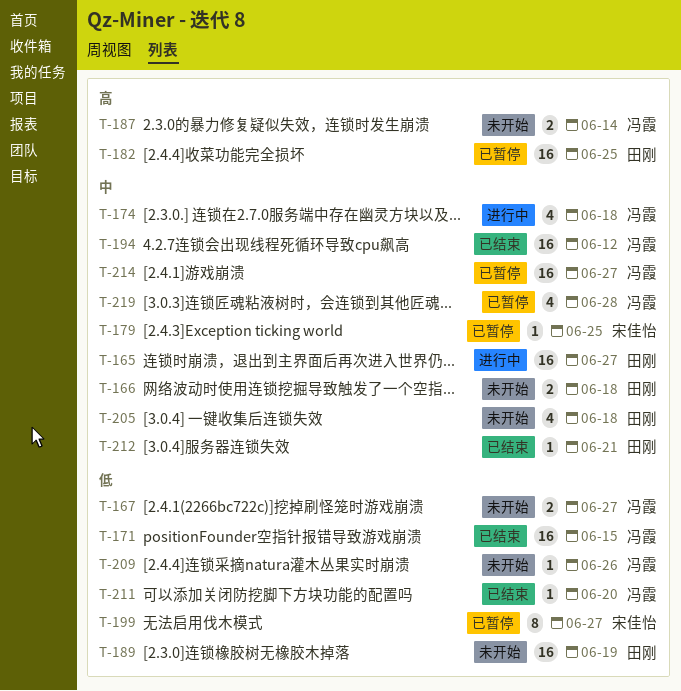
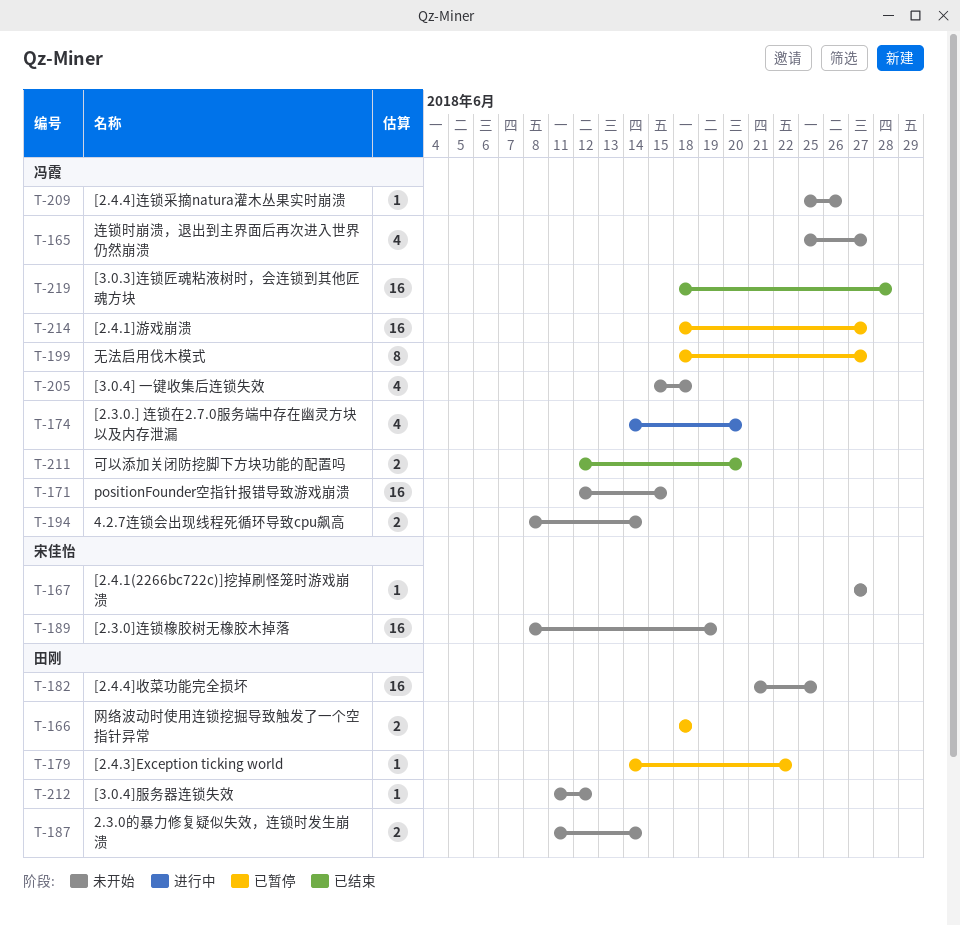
T-165, status: 进行中 -> 未开始
T-165, owner: 田刚 -> 冯霞
T-165, estimate: 16 -> 4
T-166, status: 未开始 -> 已暂停
T-167, owner: 冯霞 -> 宋佳怡
T-167, estimate: 2 -> 1
T-171, status: 已结束 -> 未开始
T-174, due: Jun 18 -> Jun 20
T-179, owner: 宋佳怡 -> 田刚
T-179, due: Jun 25 -> Jun 22
T-182, status: 已暂停 -> 未开始
T-187, owner: 冯霞 -> 田刚
T-189, owner: 田刚 -> 宋佳怡
T-194, status: 已结束 -> 未开始
T-194, estimate: 16 -> 2
T-194, due: Jun 12 -> Jun 14
T-199, owner: 宋佳怡 -> 冯霞
T-205, owner: 田刚 -> 冯霞
T-211, estimate: 1 -> 2
T-212, status: 已结束 -> 未开始
T-212, due: Jun 21 -> Jun 12
T-219, status: 已暂停 -> 已结束
T-219, estimate: 4 -> 16

